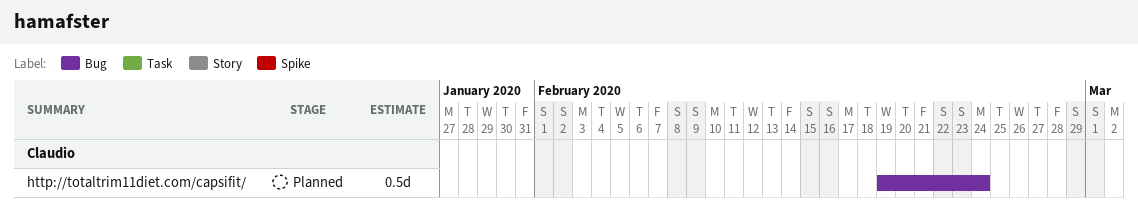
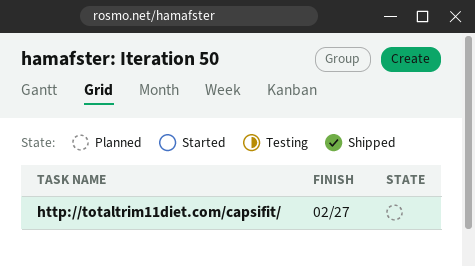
http://totaltrim11diet.com/capsifit/, due: Feb 24 -> Feb 27

